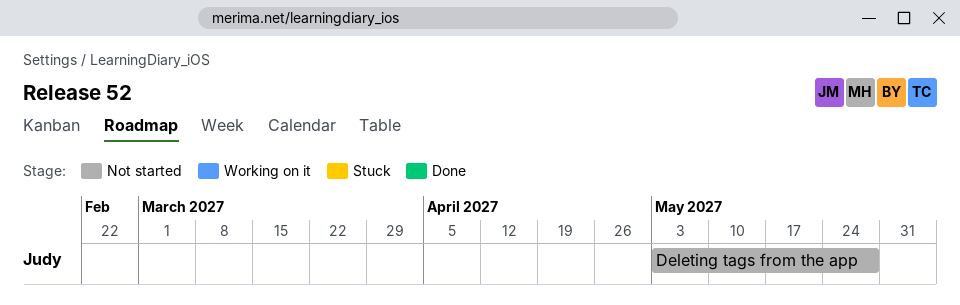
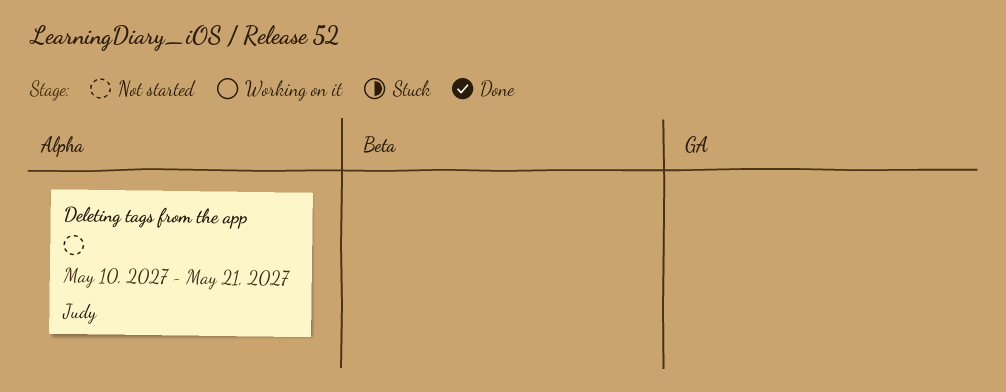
Deleting tags from the app, start: May 3 -> May 10
Deleting tags from the app, due: May 28 -> May 21

